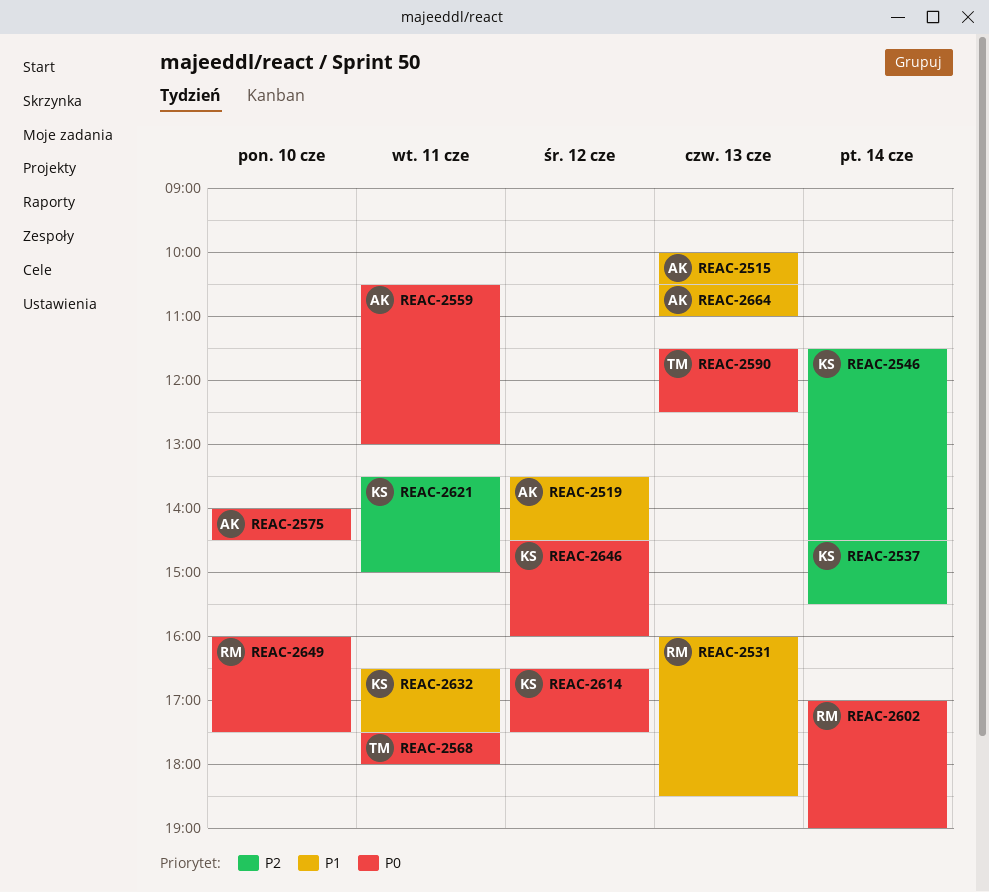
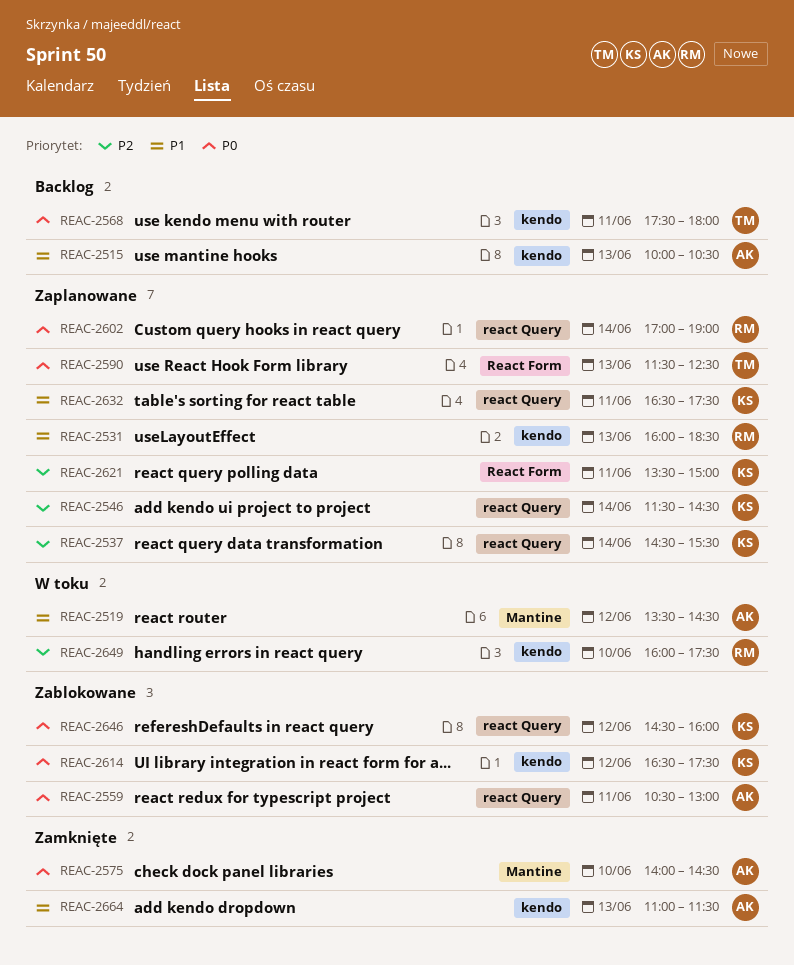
REAC-2649, priority: P0 -> P2
REAC-2664, begins: 10:30 -> 11:00
REAC-2664, ends: 11:00 -> 11:30

